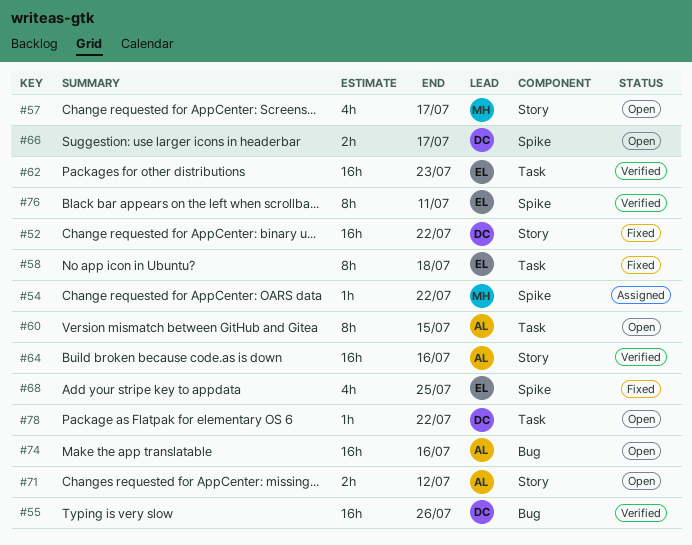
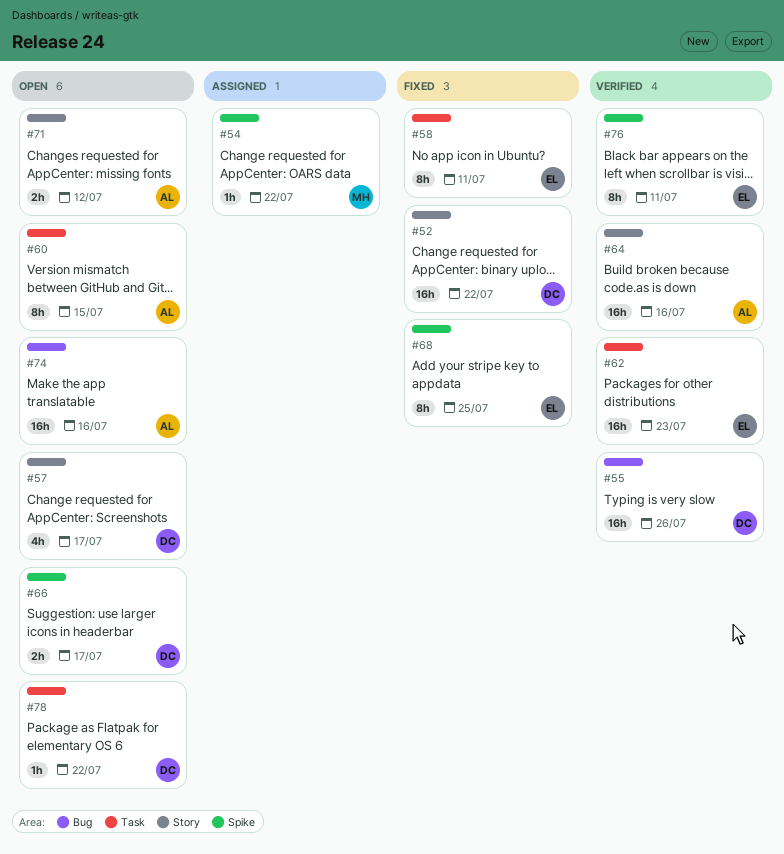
#57, owner: MH -> DC
#58, due: Jul 18 -> Jul 11
#68, estimate: 4h -> 8h

